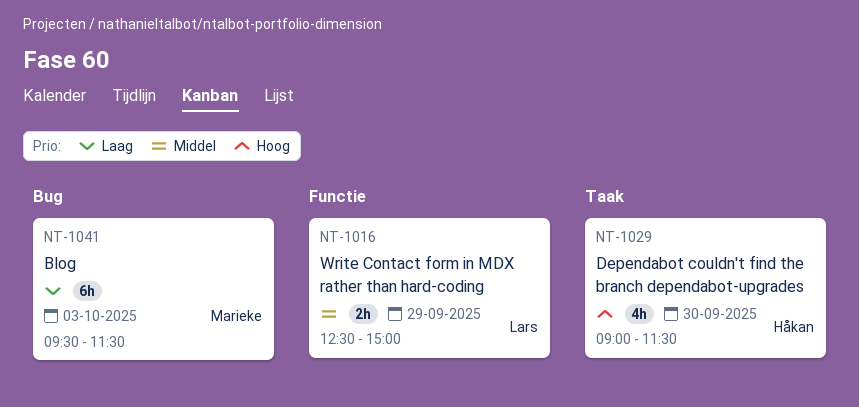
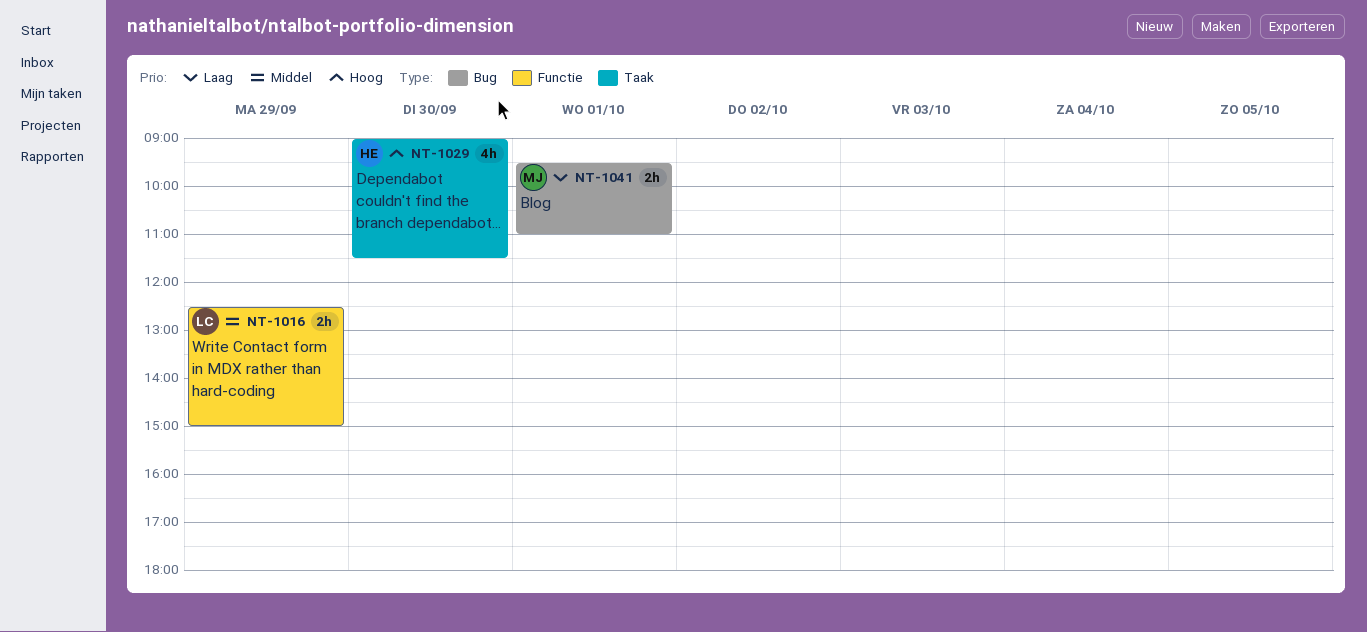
NT-1041, estimate: 6h -> 2h
NT-1041, day: Oct 3 -> Oct 1
NT-1041, ends: 11:30 -> 11:00

